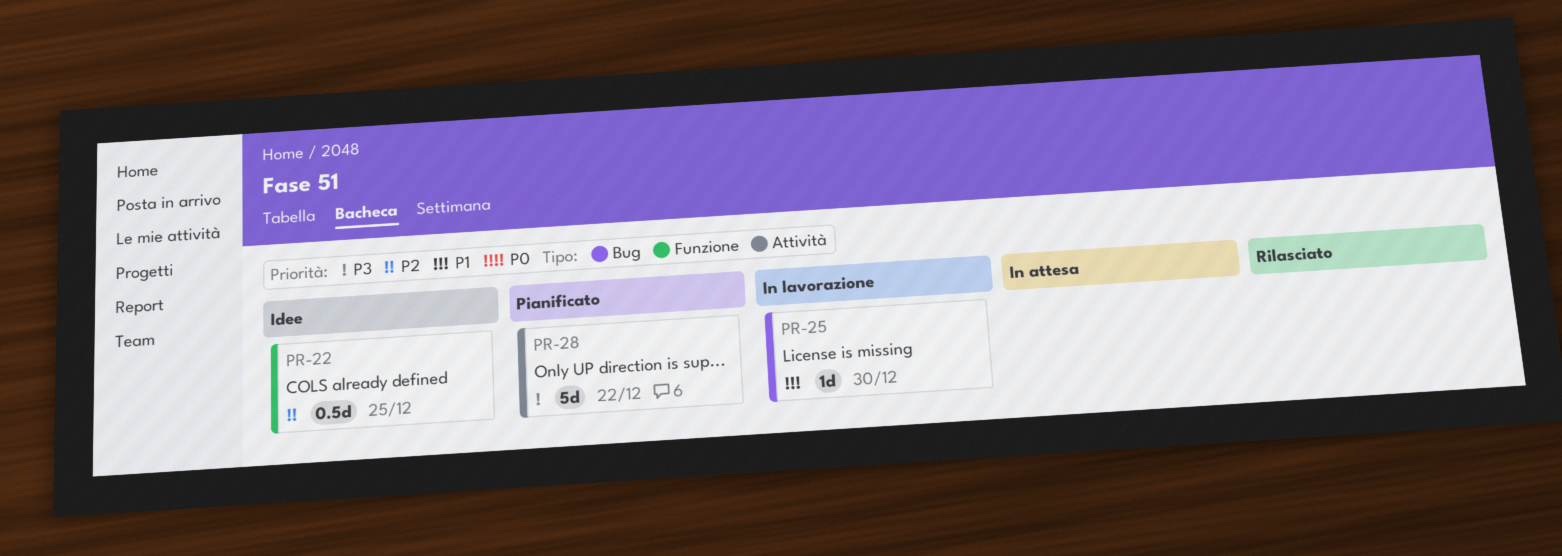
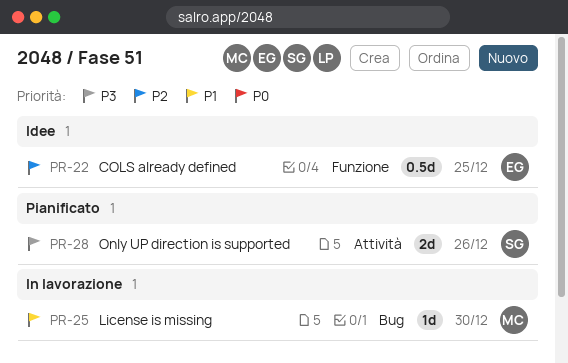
PR-28, estimate: 5d -> 2d
PR-28, due: Dec 22 -> Dec 26

